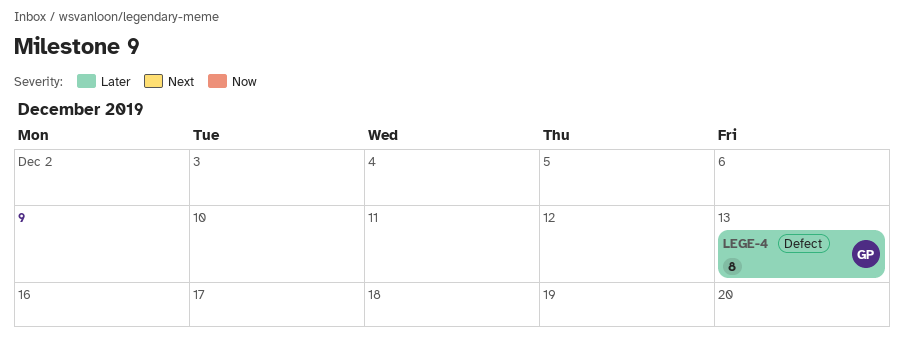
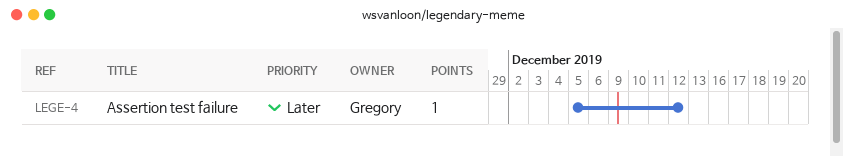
LEGE-4, estimate: 8 -> 1
LEGE-4, due: Dec 13 -> Dec 12

